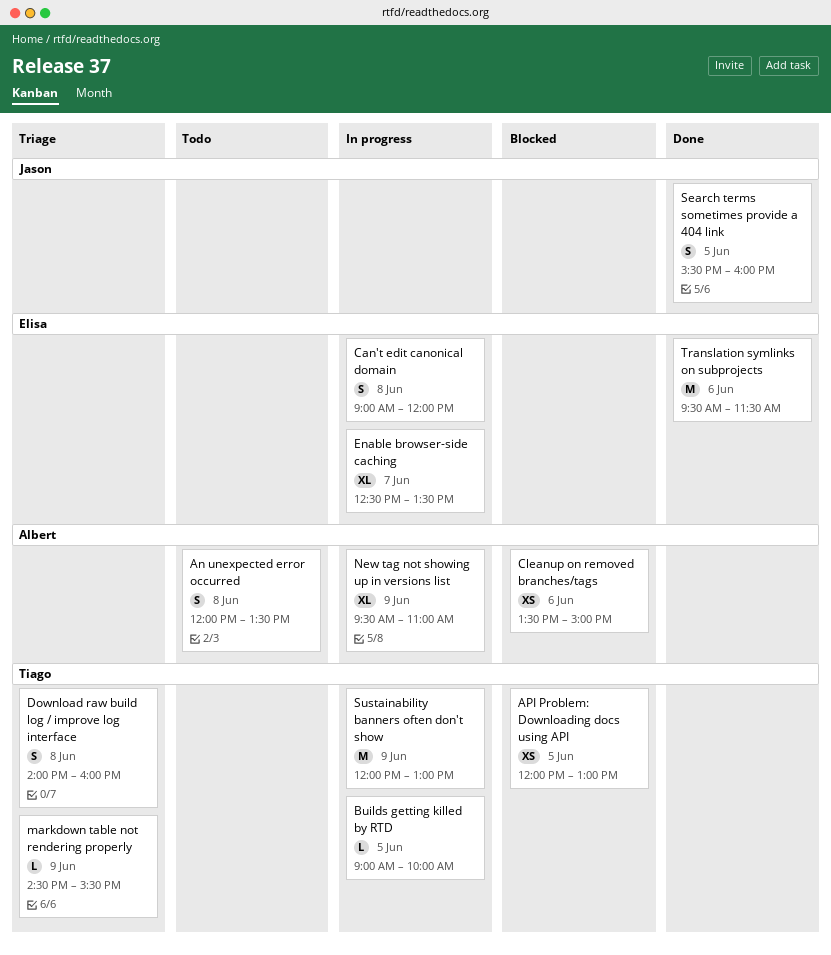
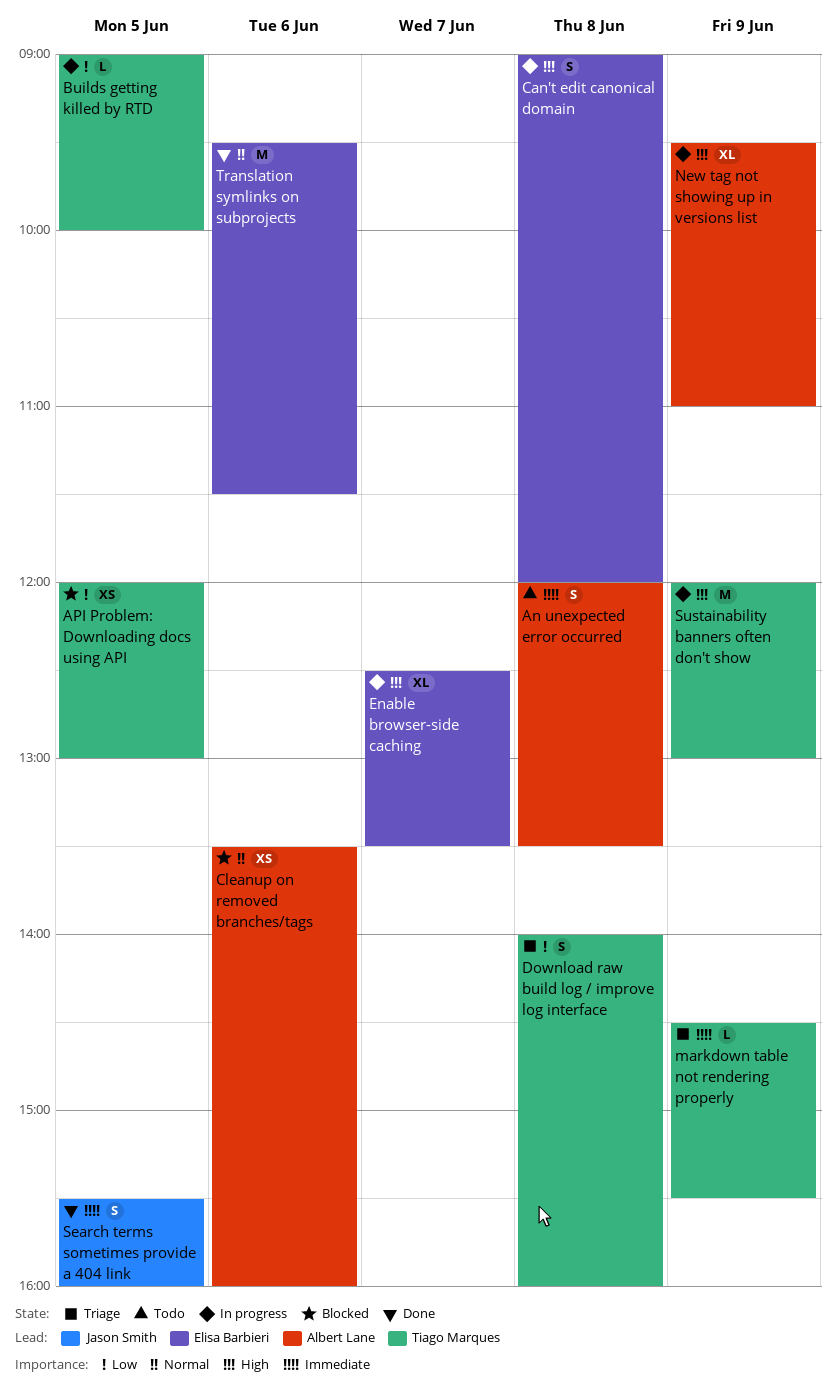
Cleanup on removed branches/tags, ends: 15:00 -> 16:00

